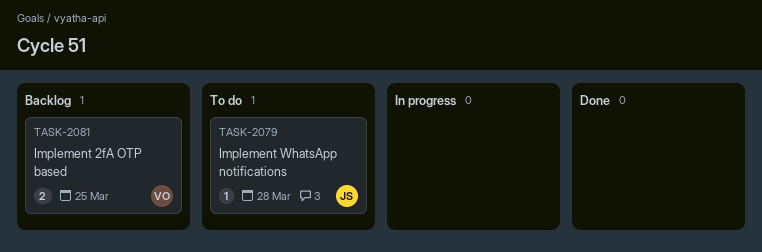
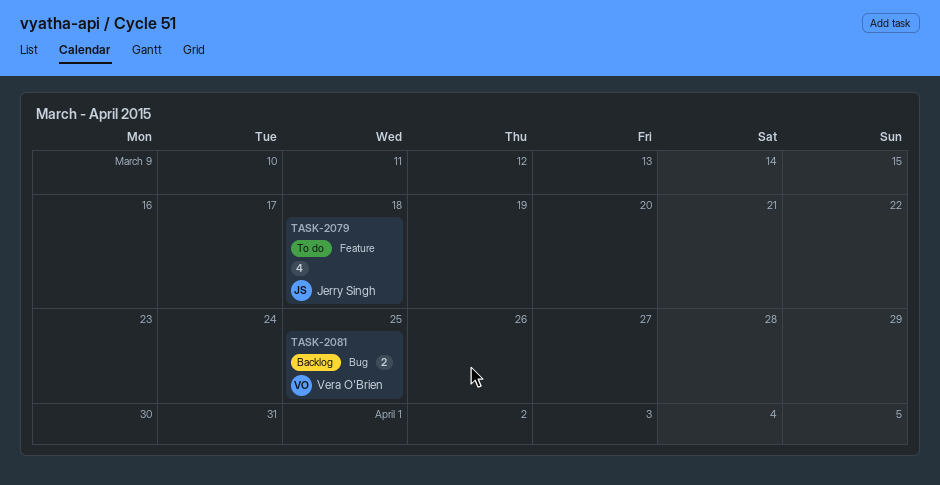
TASK-2079, estimate: 1 -> 4
TASK-2079, due: Mar 28 -> Mar 18

